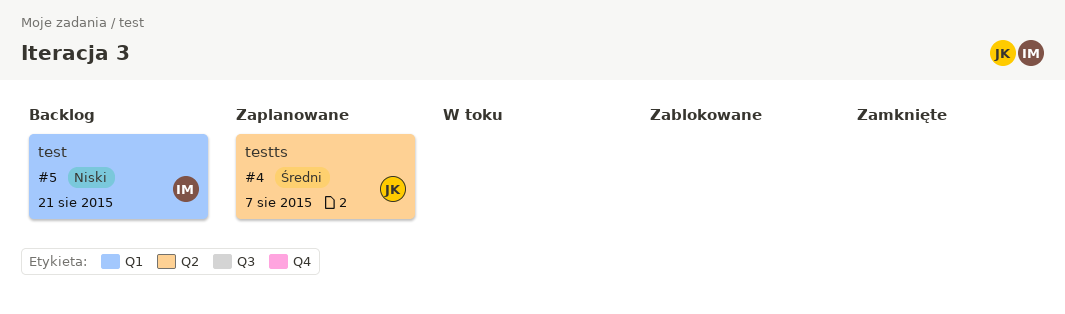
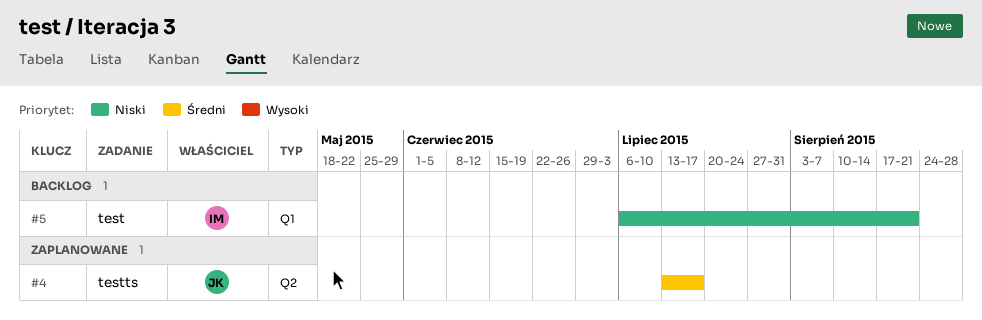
#4, due: Aug 7 -> Jul 17

